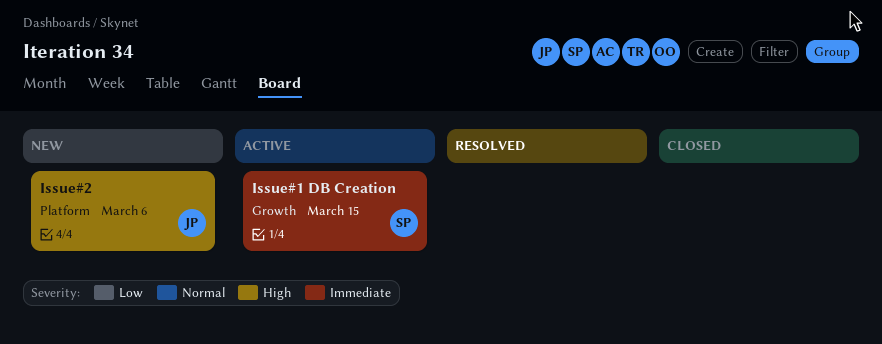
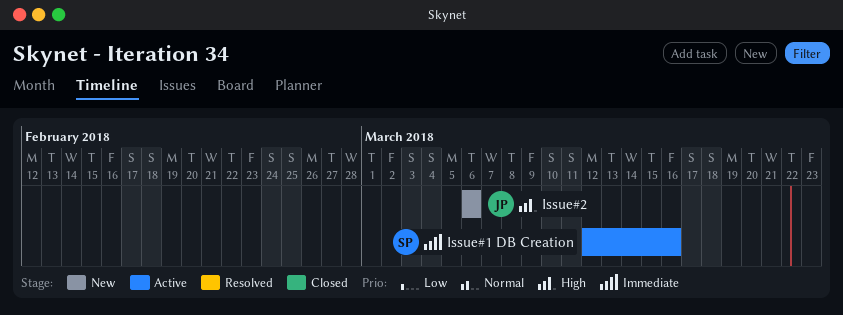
Issue#1 DB Creation, due: Mar 15 -> Mar 16

